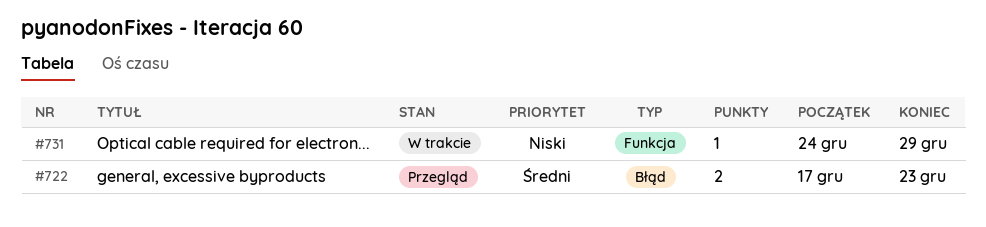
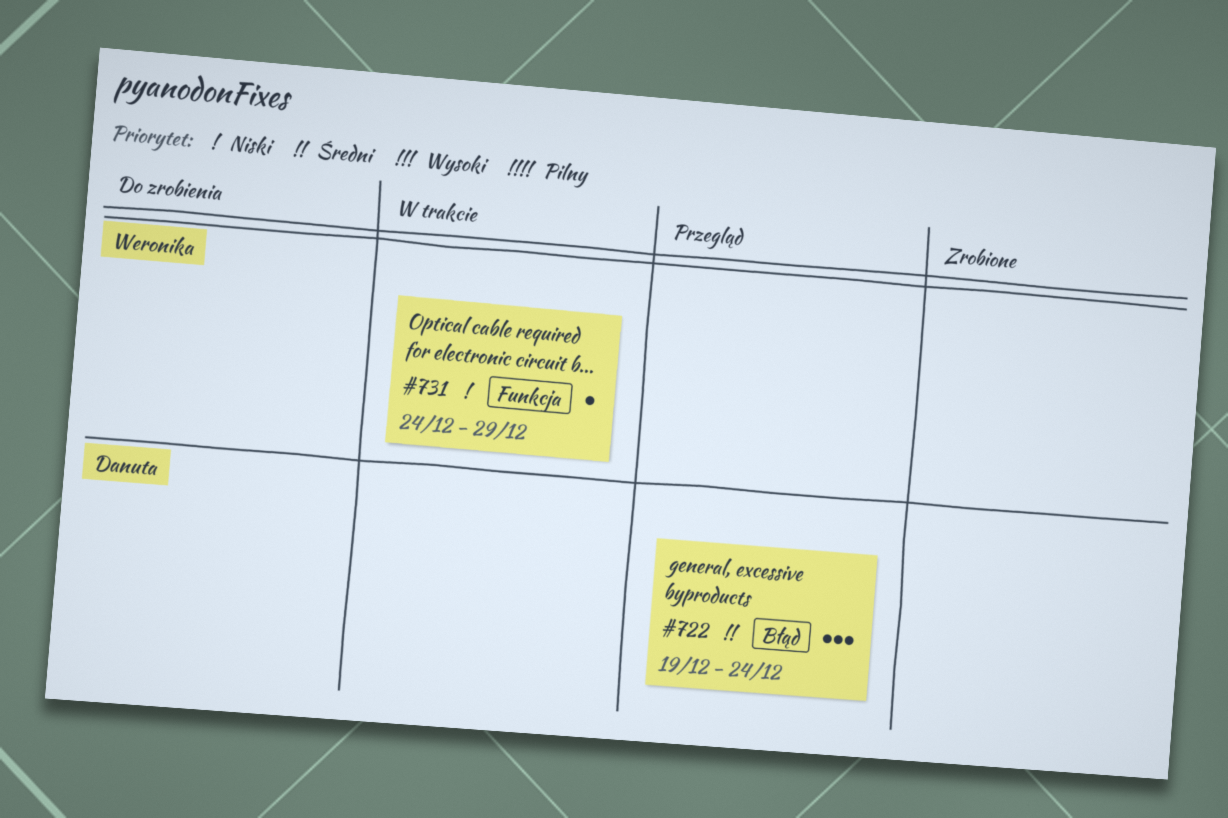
#722, estimate: 2 -> 3
#722, start: Dec 17 -> Dec 19
#722, due: Dec 23 -> Dec 24

